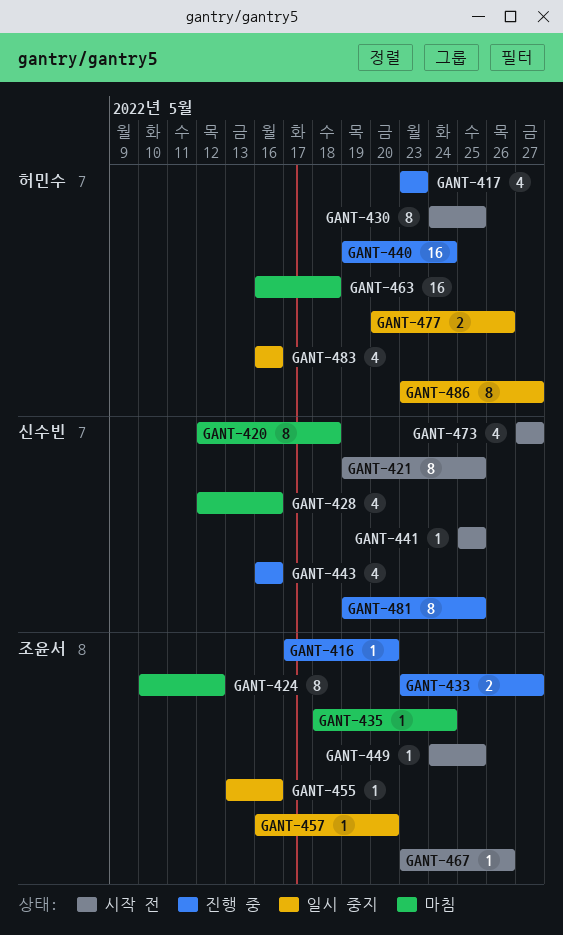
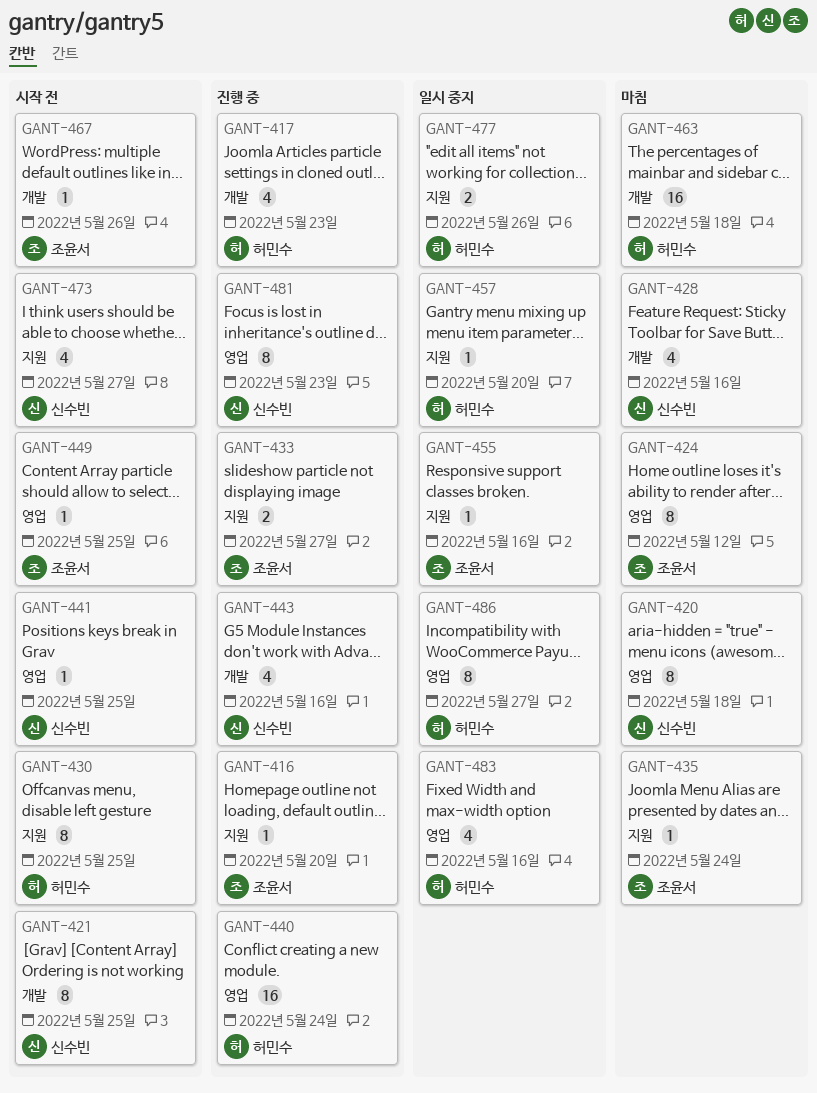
GANT-457, owner: 조윤서 -> 허민수
GANT-481, due: May 25 -> May 23

